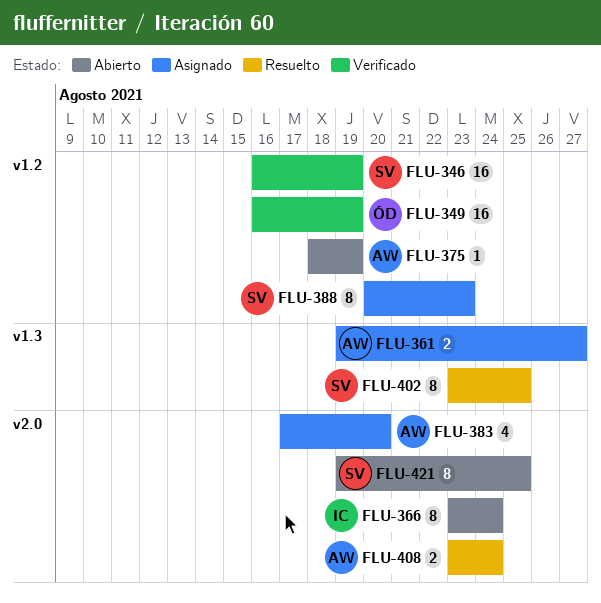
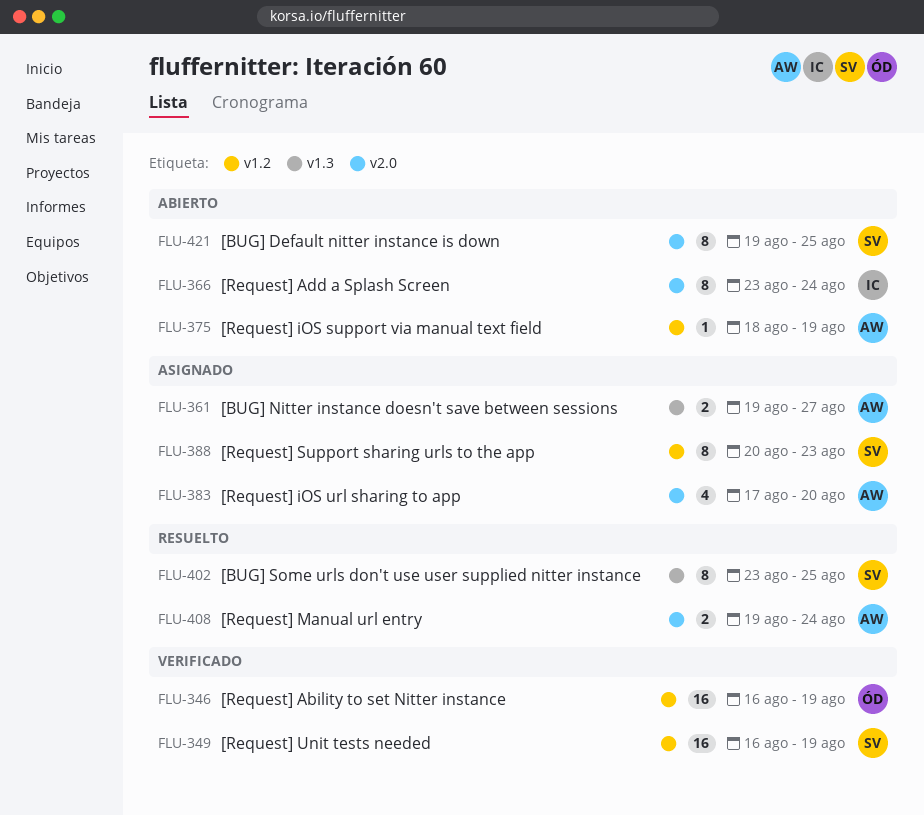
FLU-346, owner: SV -> ÓD
FLU-349, owner: ÓD -> SV
FLU-408, start: Aug 23 -> Aug 19

